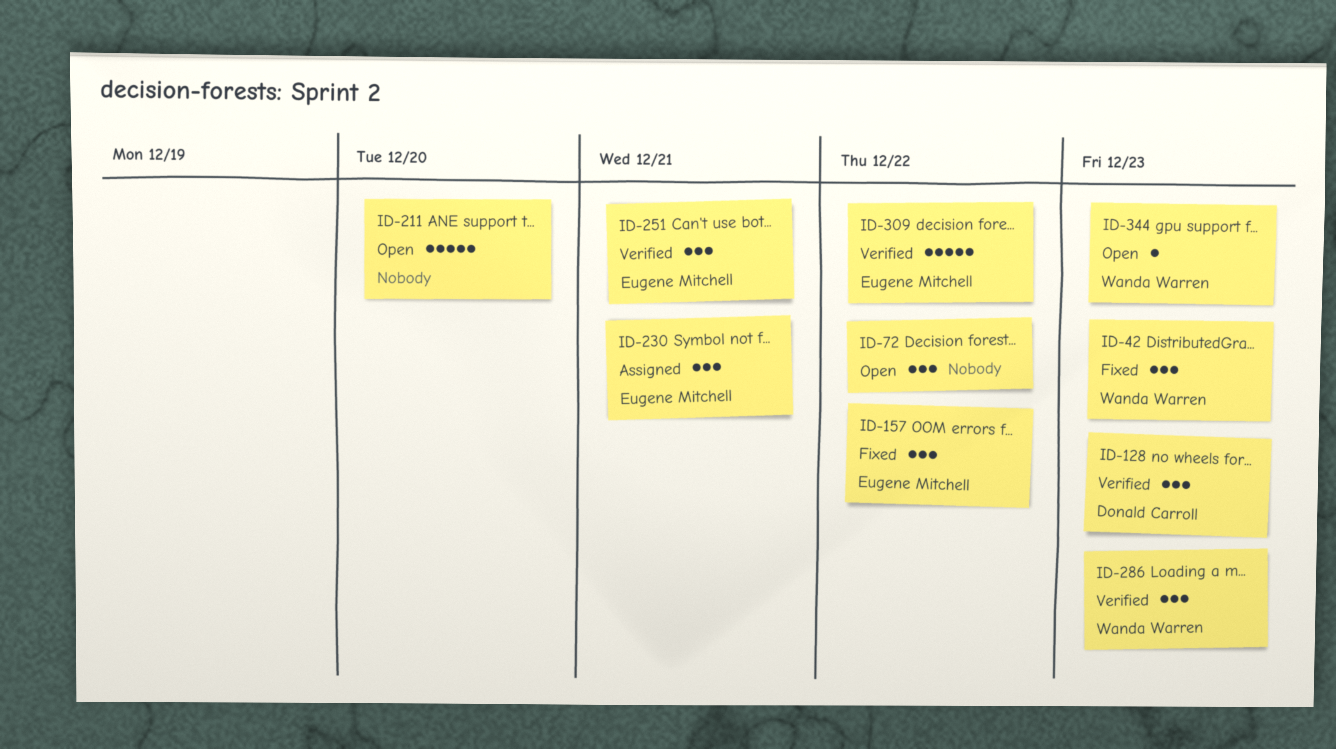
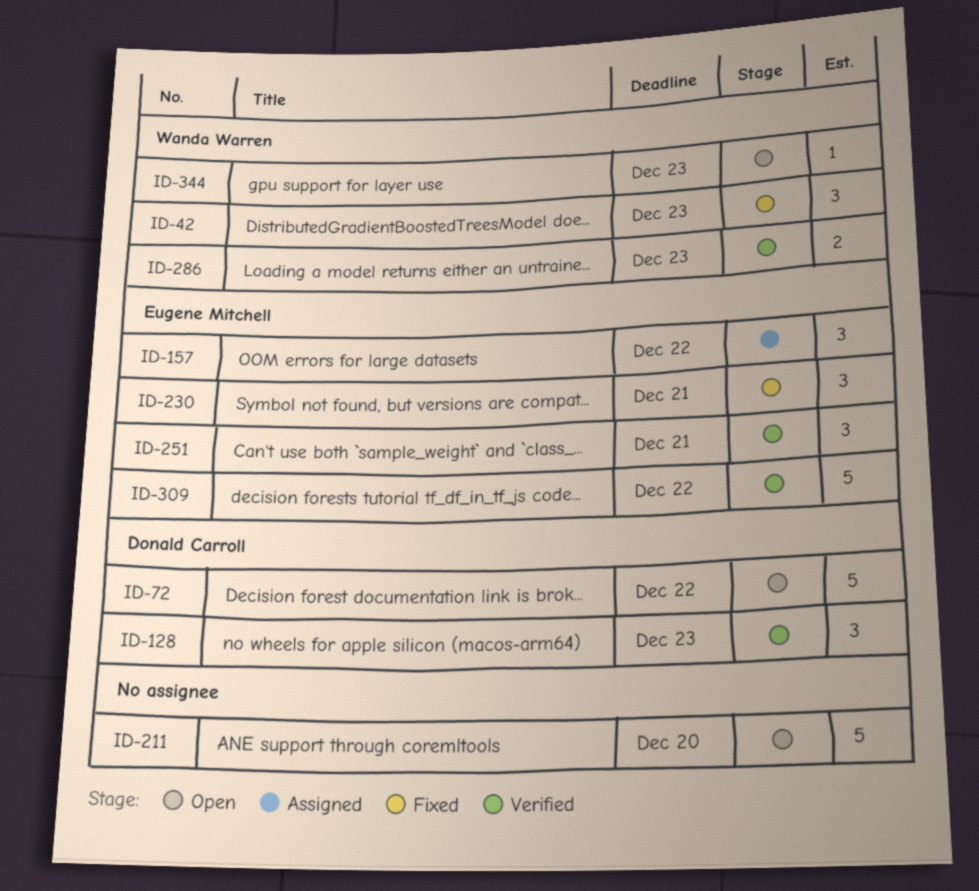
ID-72, owner: none -> Donald Carroll
ID-72, estimate: 3 -> 5
ID-157, status: Fixed -> Assigned
ID-230, status: Assigned -> Fixed
ID-286, estimate: 3 -> 2

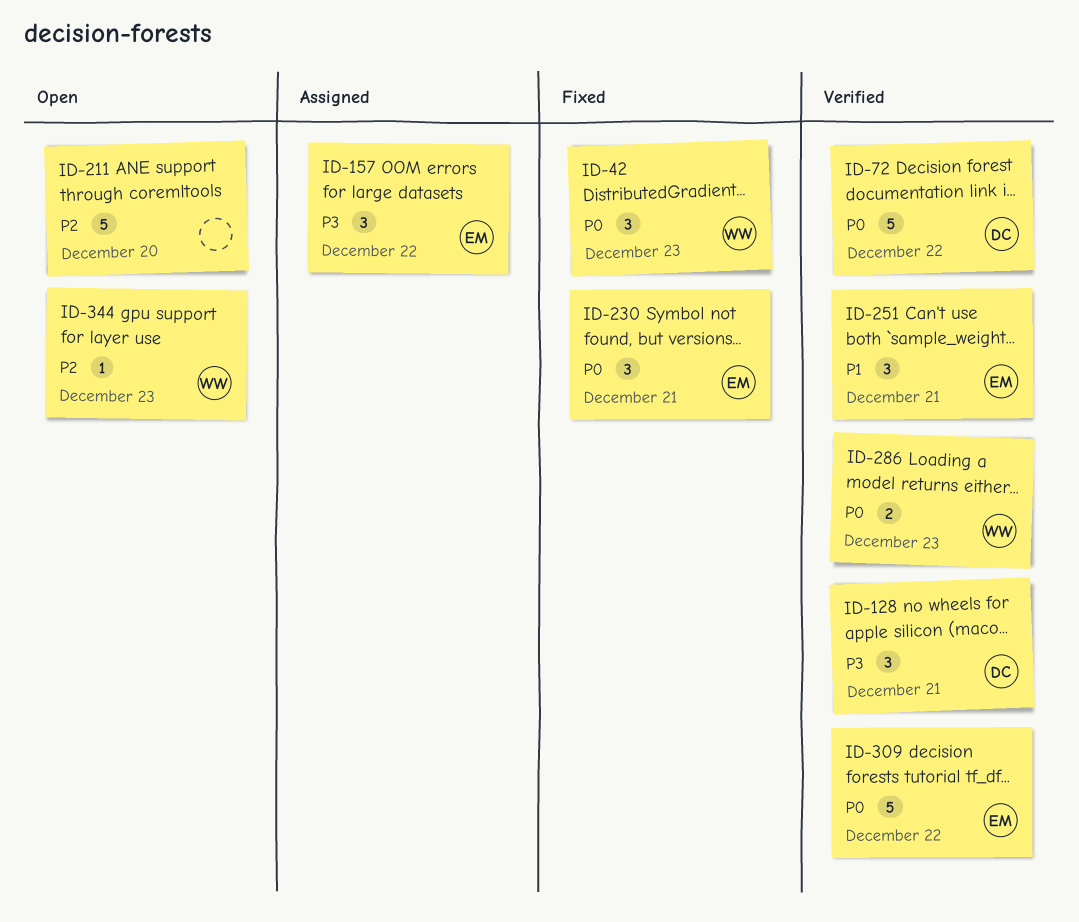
ID-72, status: Open -> Verified
ID-128, due: Dec 23 -> Dec 21

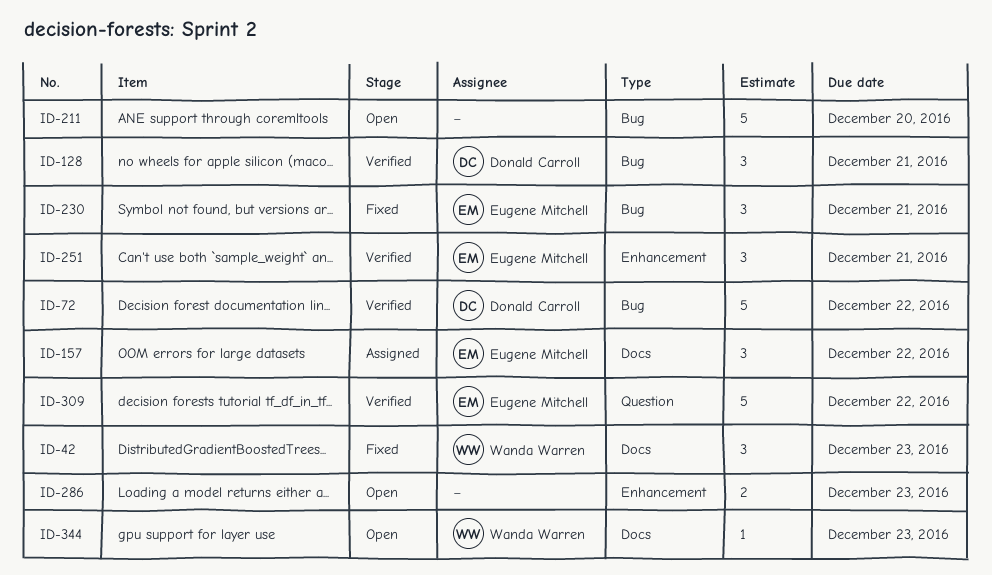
ID-286, status: Verified -> Open
ID-286, owner: Wanda Warren -> none

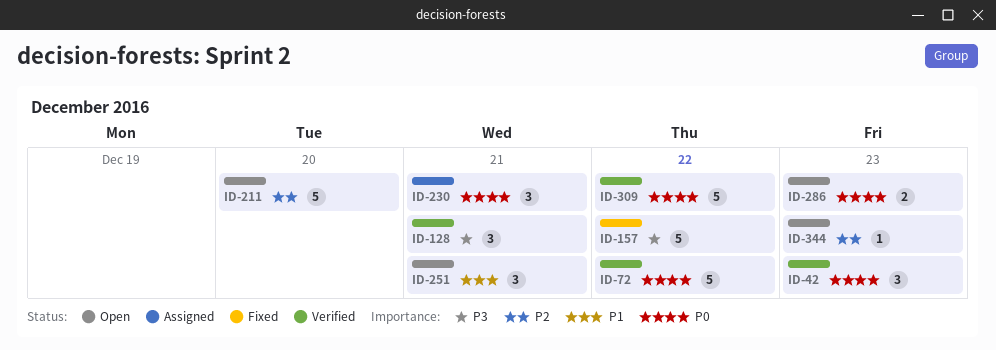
ID-42, status: Fixed -> Verified
ID-157, status: Assigned -> Fixed
ID-157, estimate: 3 -> 5
ID-230, status: Fixed -> Assigned
ID-251, status: Verified -> Open

